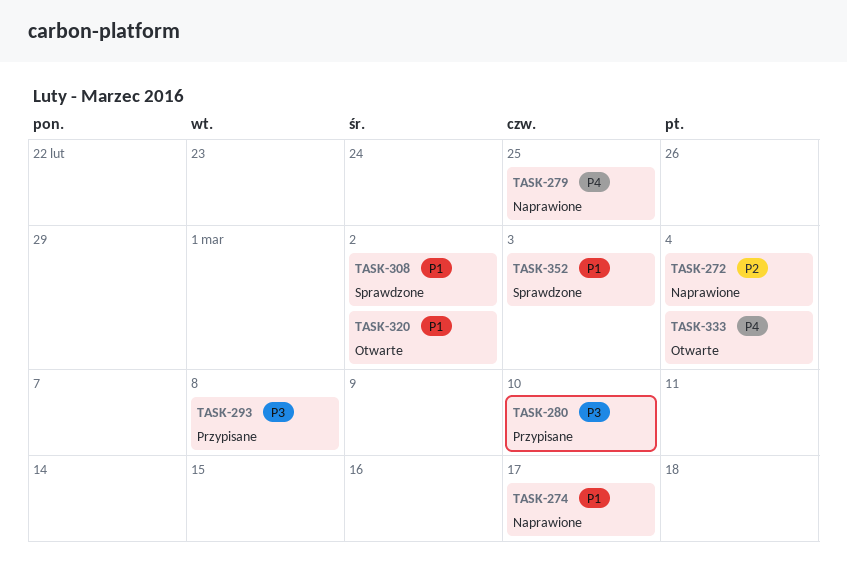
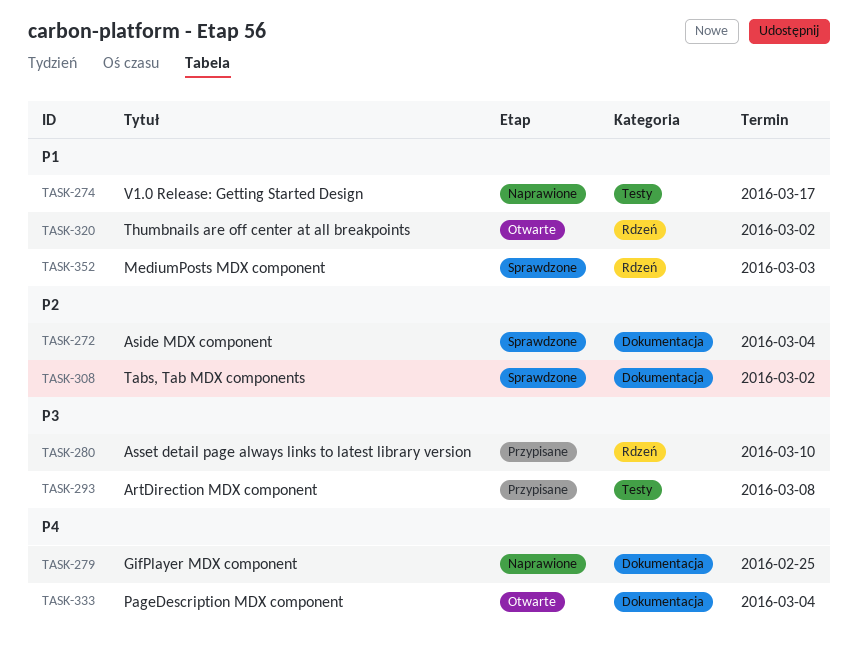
TASK-272, status: Naprawione -> Sprawdzone
TASK-308, priority: P1 -> P2

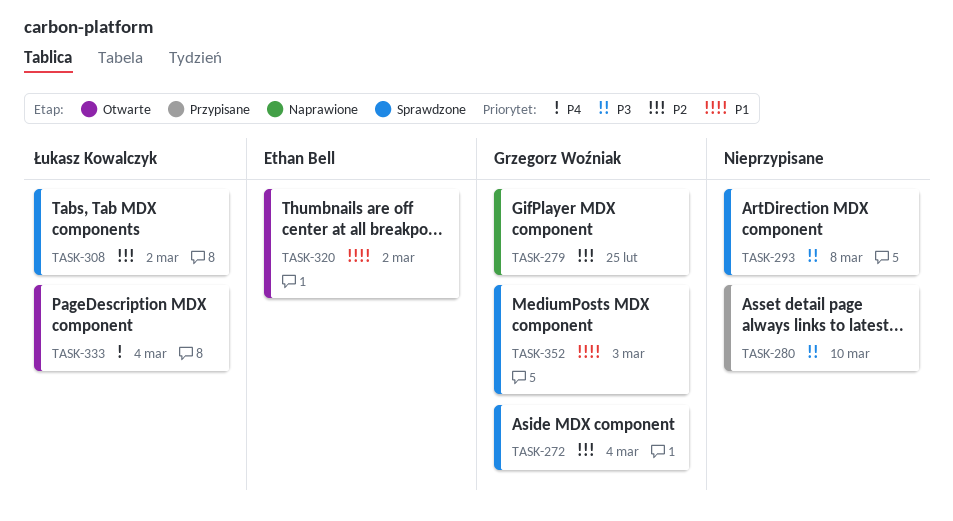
TASK-274: present -> none
TASK-279, priority: P4 -> P2
TASK-293, status: Przypisane -> Sprawdzone

